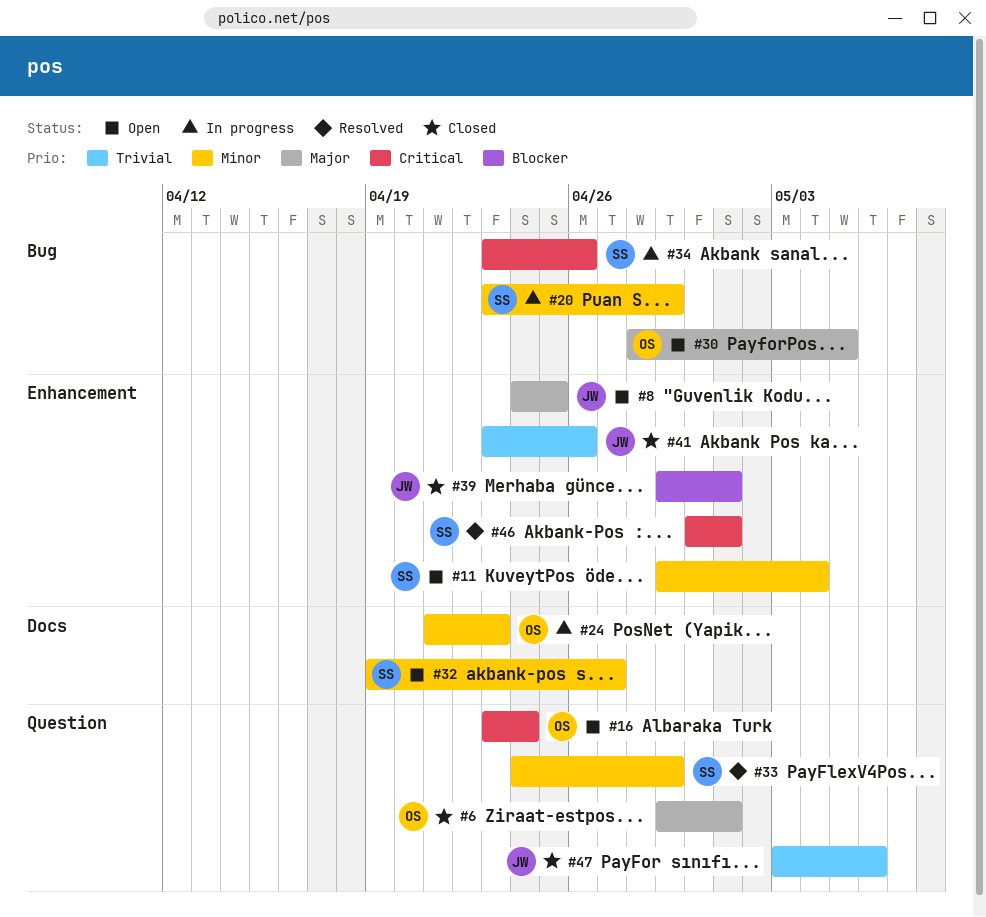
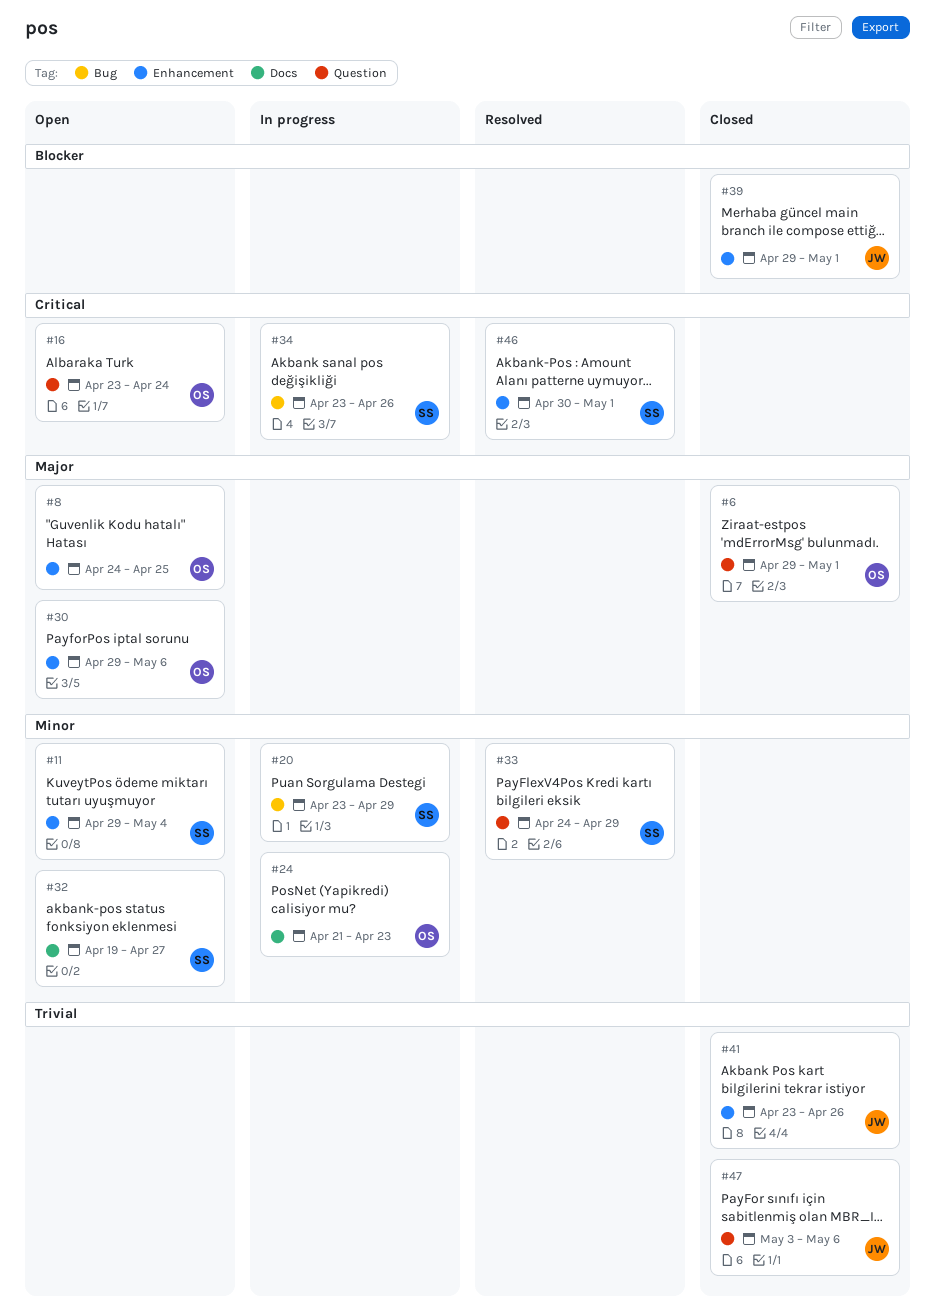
#8, owner: JW -> OS
#30, label: Bug -> Enhancement
#30, start: Apr 28 -> Apr 29
#30, due: May 5 -> May 6

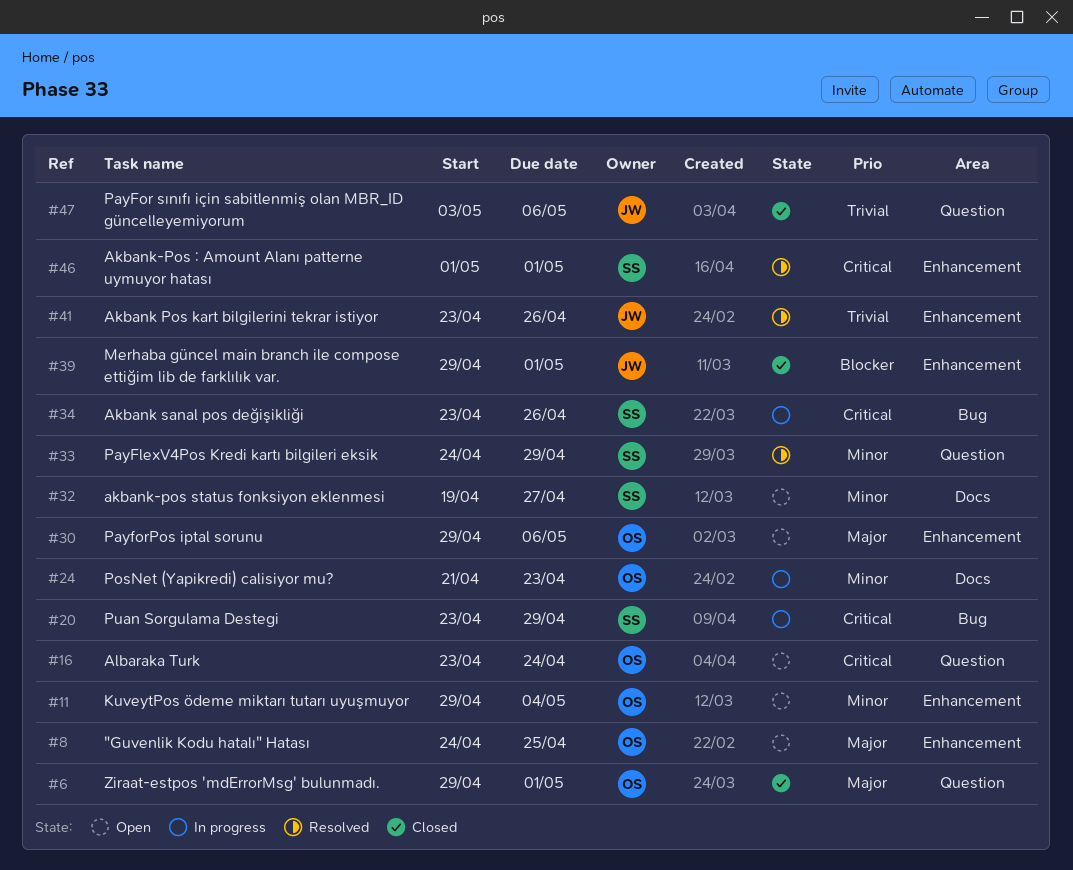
#11, owner: SS -> OS
#20, priority: Minor -> Critical
#41, status: Closed -> Resolved
#46, start: Apr 30 -> May 1

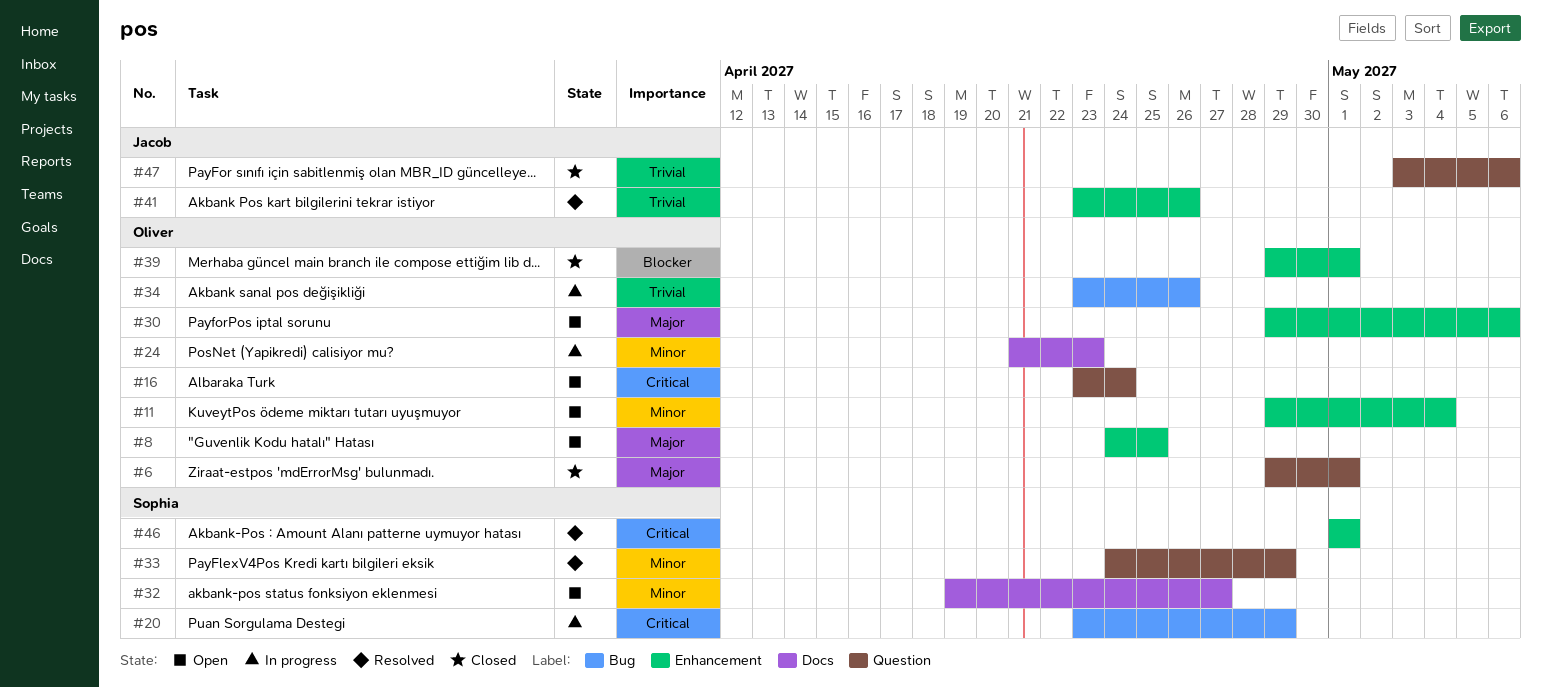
#34, owner: Sophia -> Oliver
#34, priority: Critical -> Trivial
#39, owner: Jacob -> Oliver

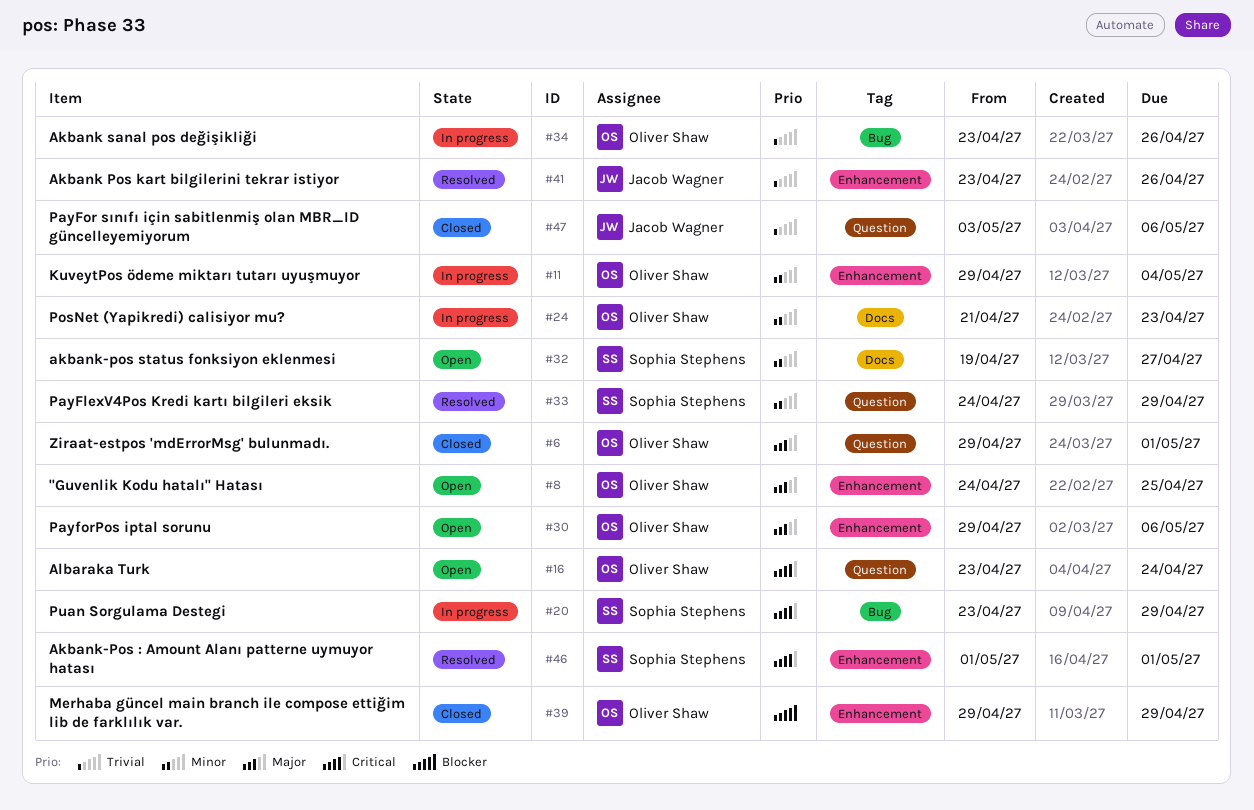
#11, status: Open -> In progress
#39, due: May 1 -> Apr 29

